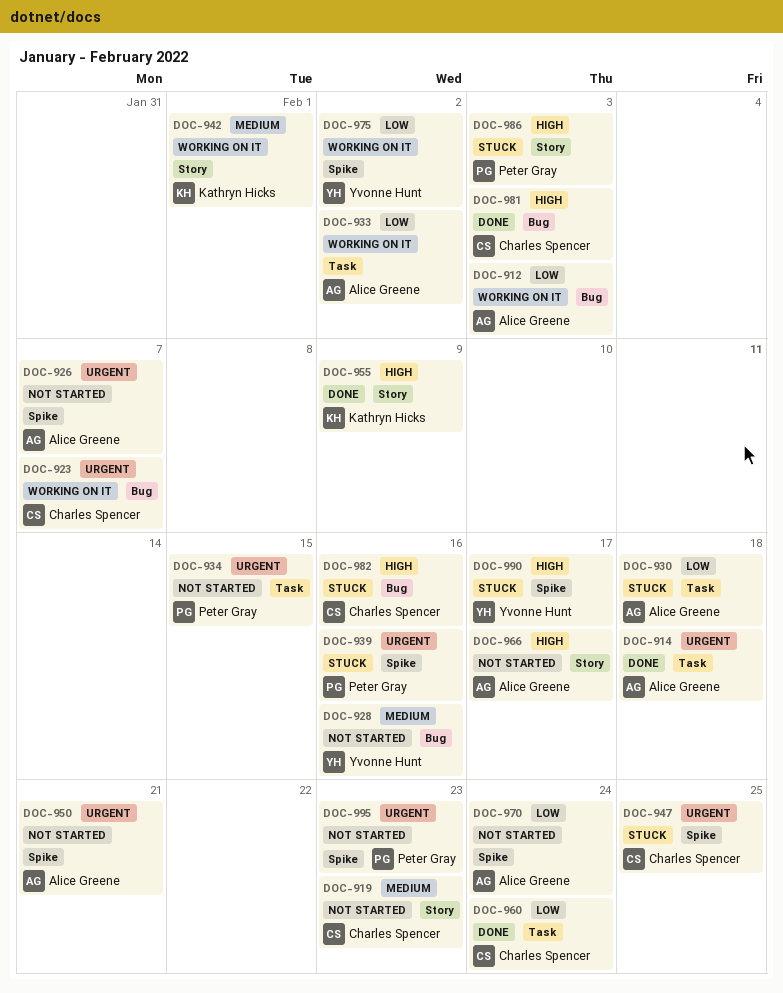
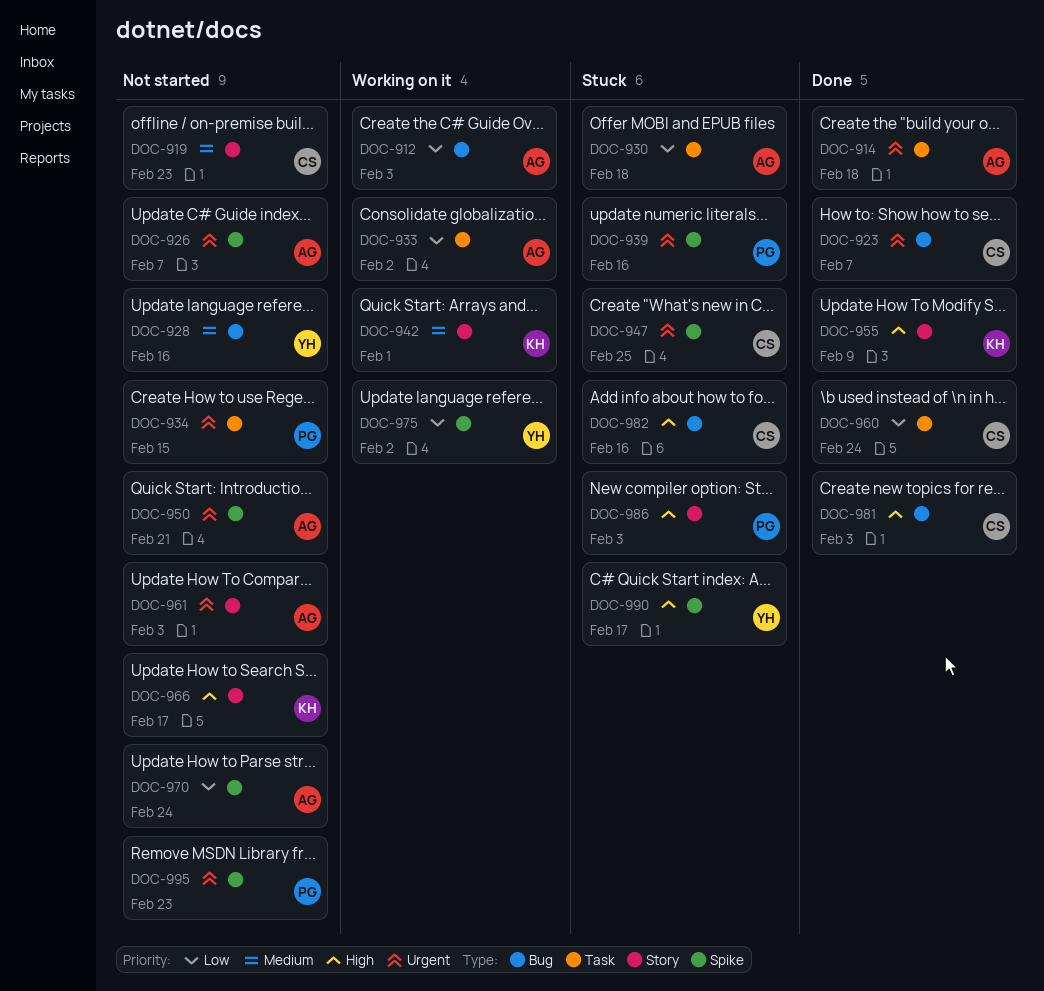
DOC-923, status: Working on it -> Done
DOC-961: none -> present
DOC-966, owner: Alice Greene -> Kathryn Hicks

